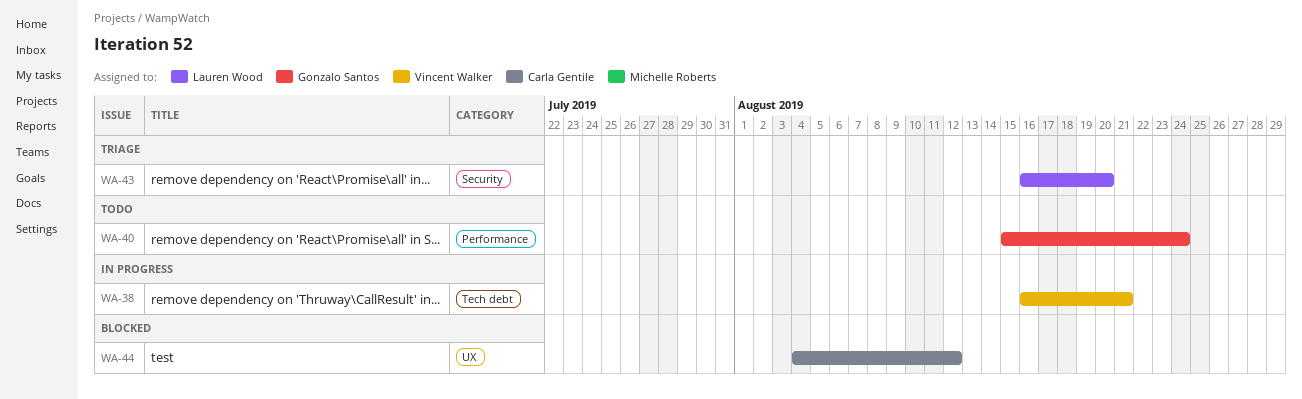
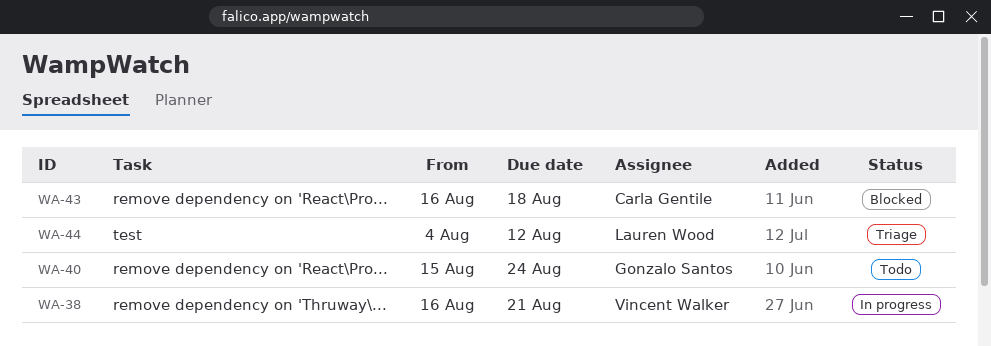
WA-43, status: Triage -> Blocked
WA-43, owner: Lauren Wood -> Carla Gentile
WA-43, due: Aug 20 -> Aug 18
WA-44, status: Blocked -> Triage
WA-44, owner: Carla Gentile -> Lauren Wood

